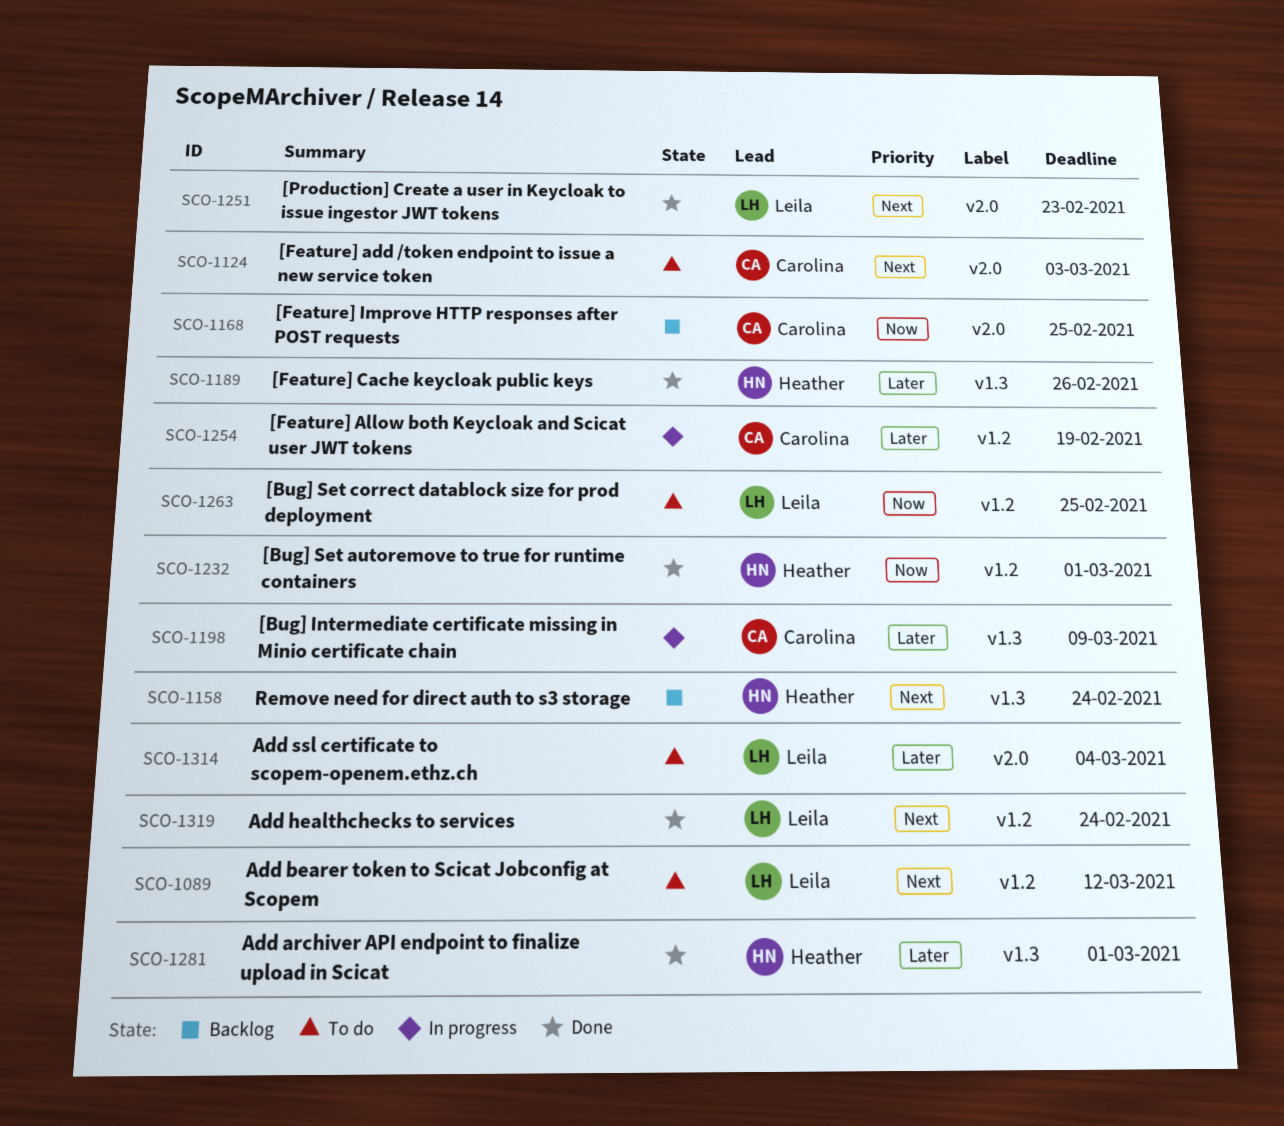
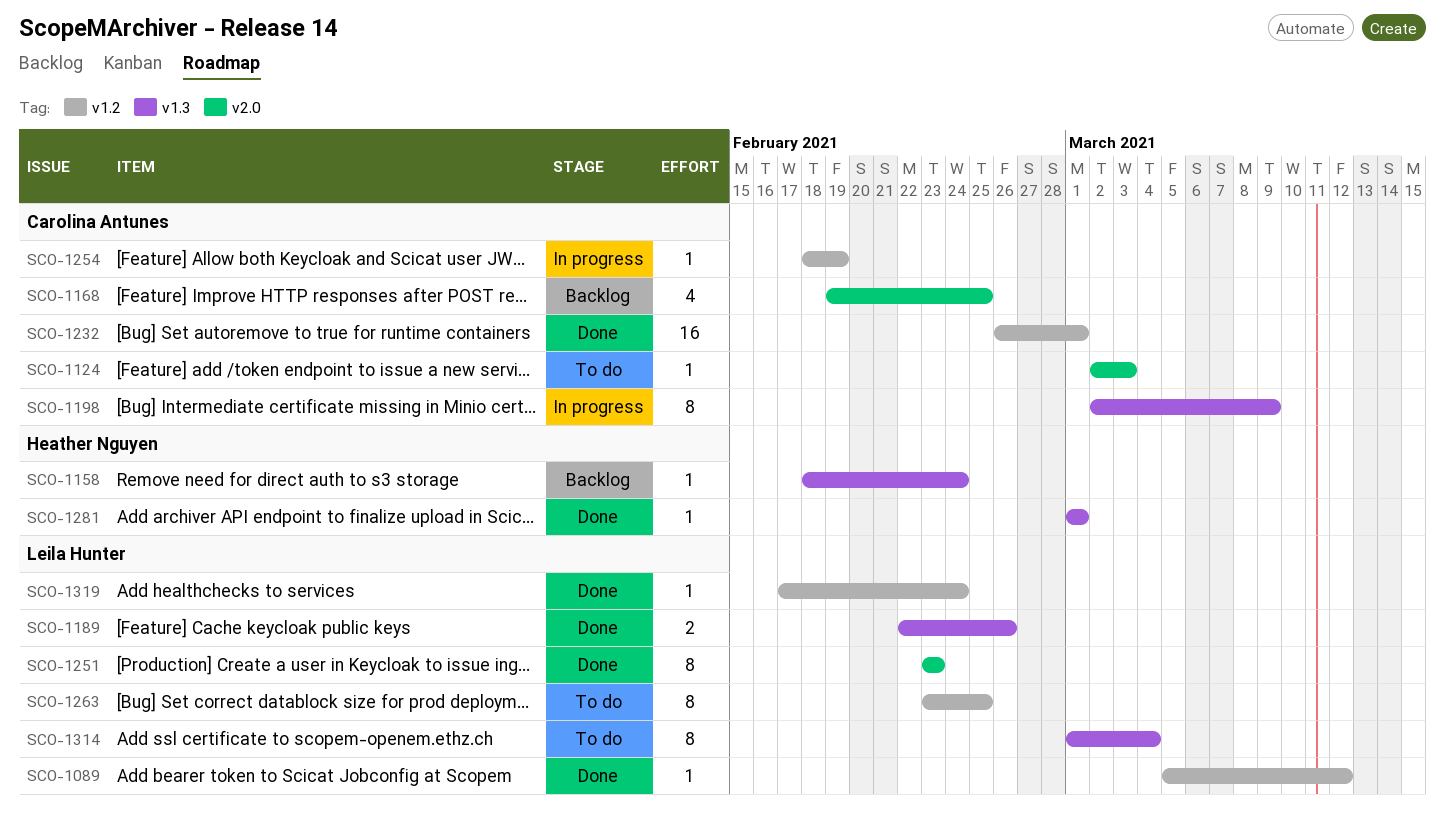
SCO-1089, status: To do -> Done
SCO-1189, owner: Heather Nguyen -> Leila Hunter
SCO-1232, owner: Heather Nguyen -> Carolina Antunes
SCO-1314, label: v2.0 -> v1.3

